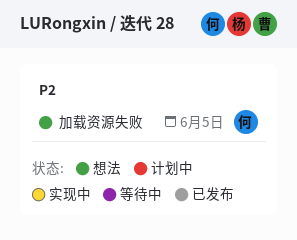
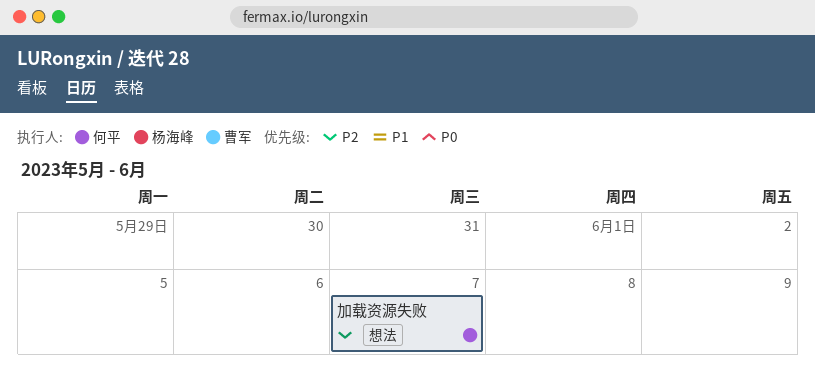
加载资源失败, due: Jun 5 -> Jun 7

